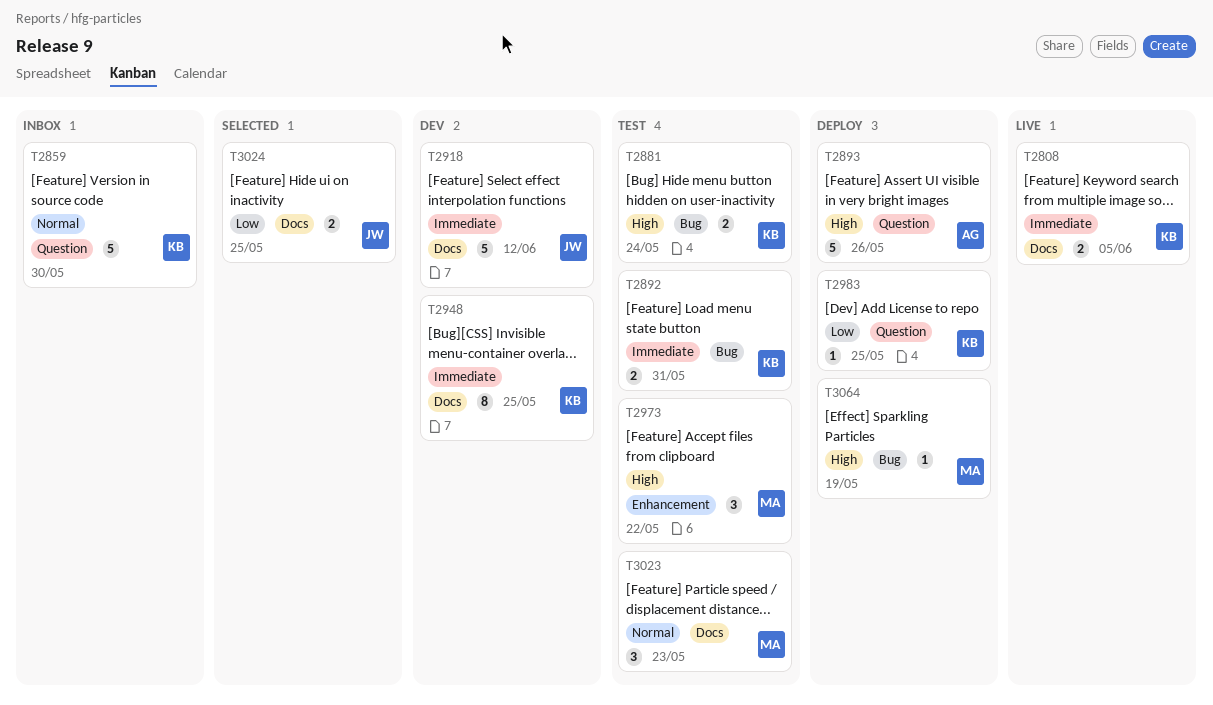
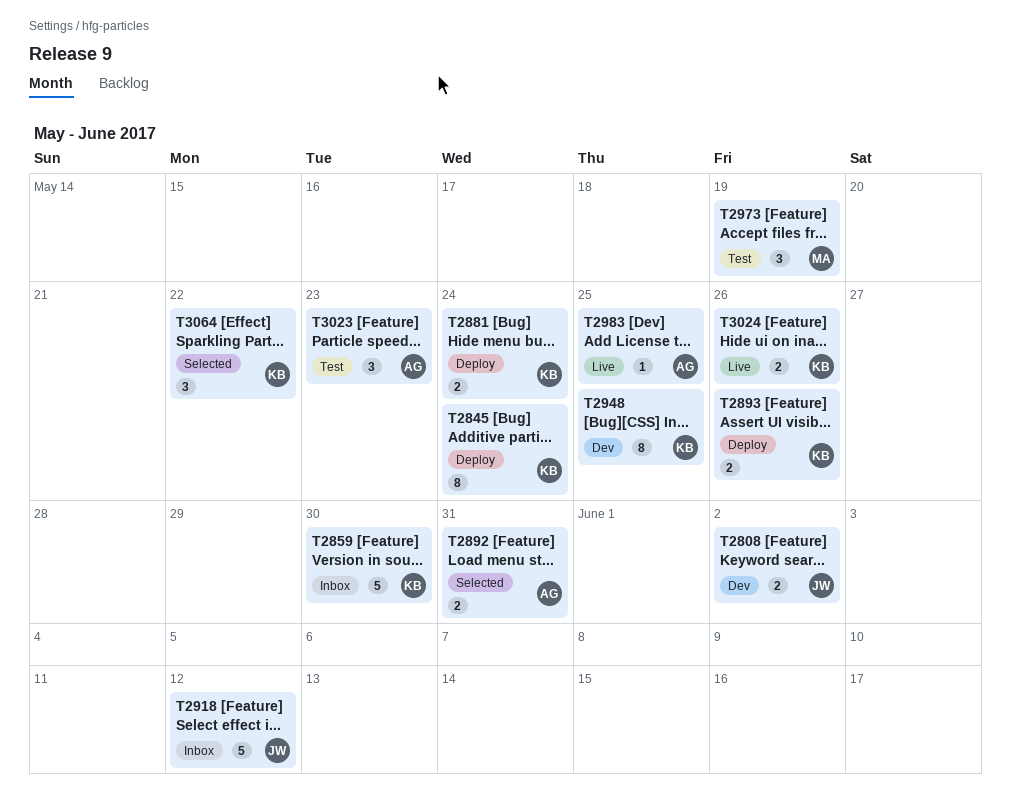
T2808, status: Live -> Dev
T2808, owner: KB -> JW
T2808, due: Jun 5 -> Jun 2
T2845: none -> present
T2881, status: Test -> Deploy
T2892, status: Test -> Selected
T2892, owner: KB -> AG
T2893, owner: AG -> KB
T2893, estimate: 5 -> 2
T2918, status: Dev -> Inbox
T2973, due: May 22 -> May 19
T2983, status: Deploy -> Live
T2983, owner: KB -> AG
T3023, owner: MA -> AG
T3024, status: Selected -> Live
T3024, owner: JW -> KB
T3024, due: May 25 -> May 26
T3064, status: Deploy -> Selected
T3064, owner: MA -> KB
T3064, estimate: 1 -> 3
T3064, due: May 19 -> May 22

